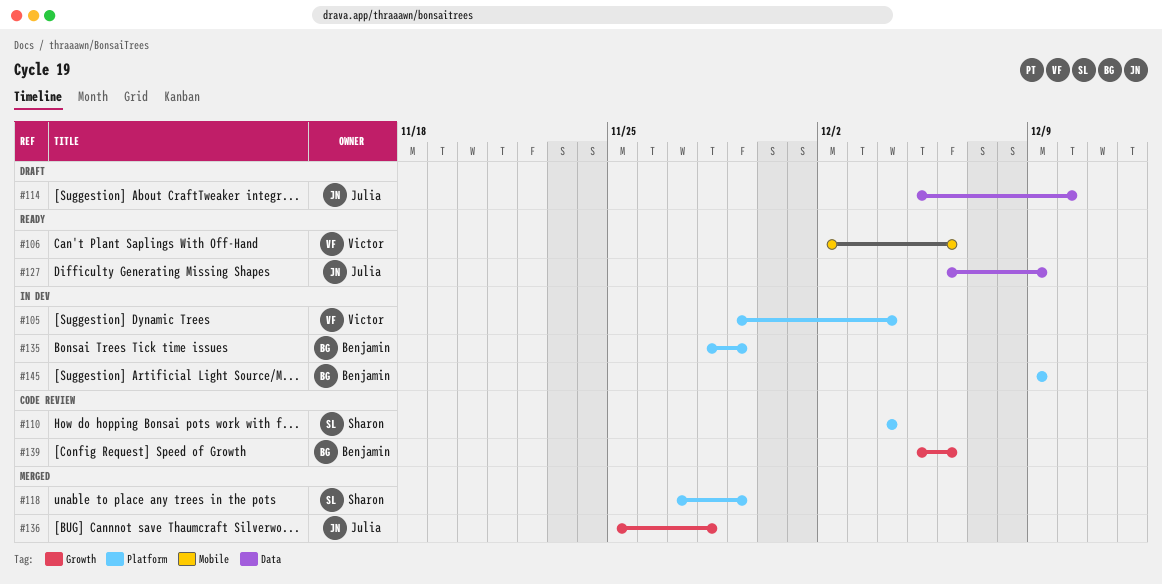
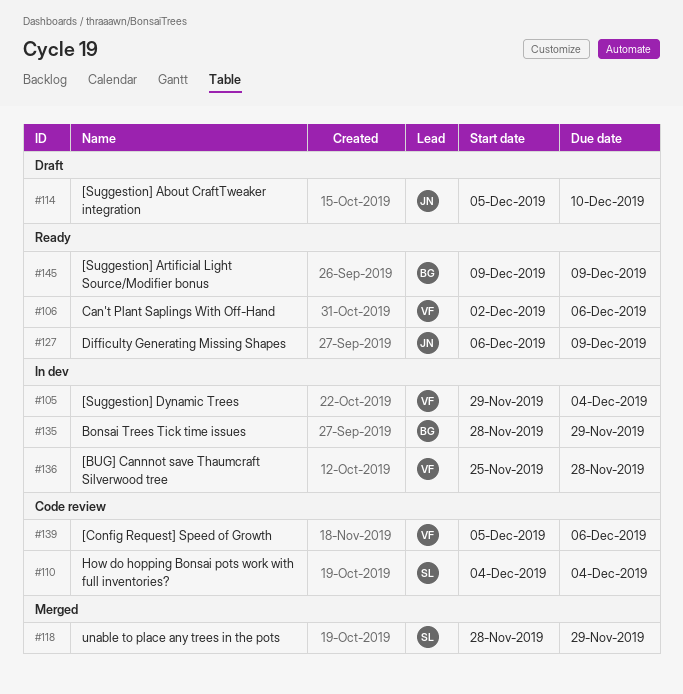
#118, start: Nov 27 -> Nov 28
#136, status: Merged -> In dev
#136, owner: Julia -> Victor
#139, owner: Benjamin -> Victor
#145, status: In dev -> Ready

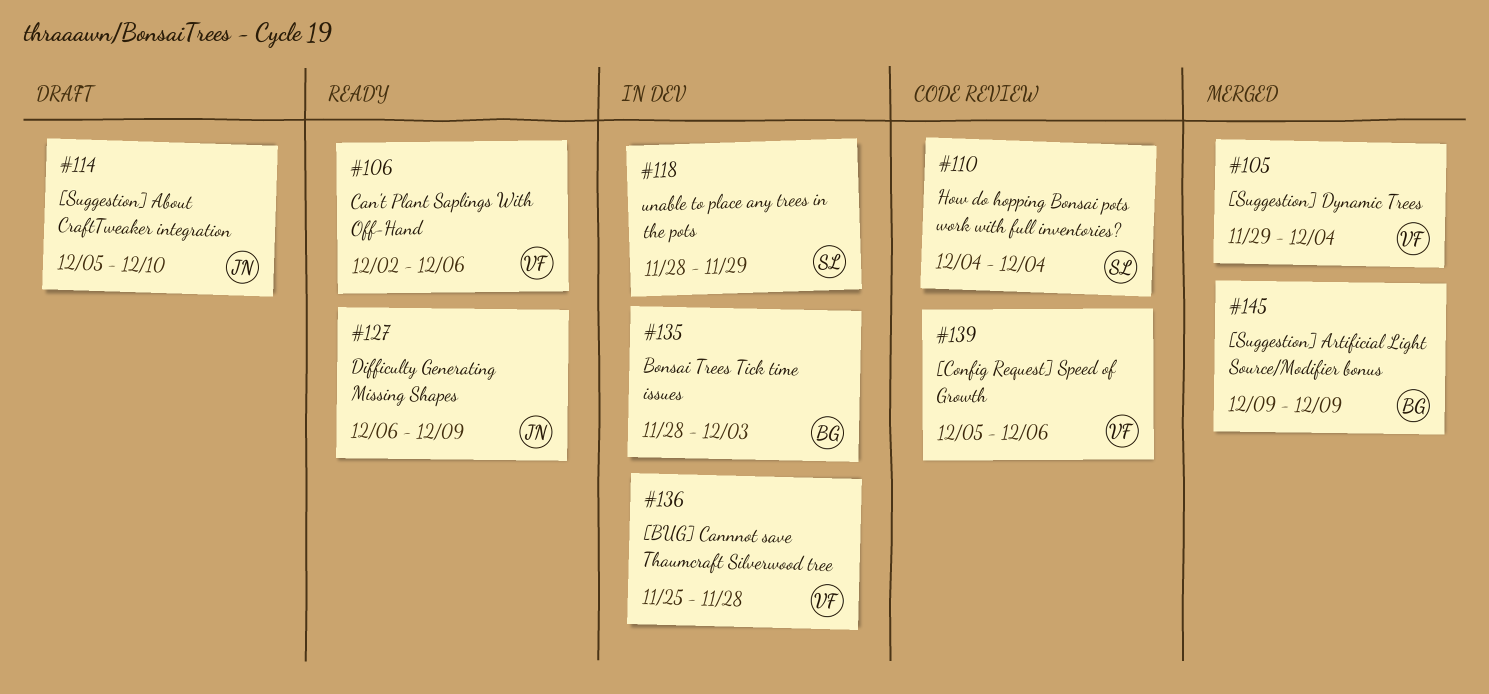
#105, status: In dev -> Merged
#118, status: Merged -> In dev
#135, due: Nov 29 -> Dec 3
#145, status: Ready -> Merged

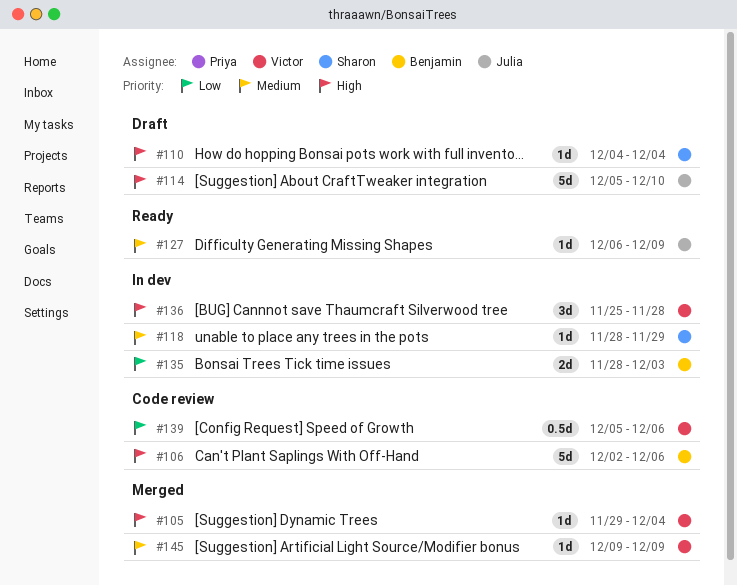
#106, status: Ready -> Code review
#106, owner: Victor -> Benjamin
#110, status: Code review -> Draft
#145, owner: Benjamin -> Victor

